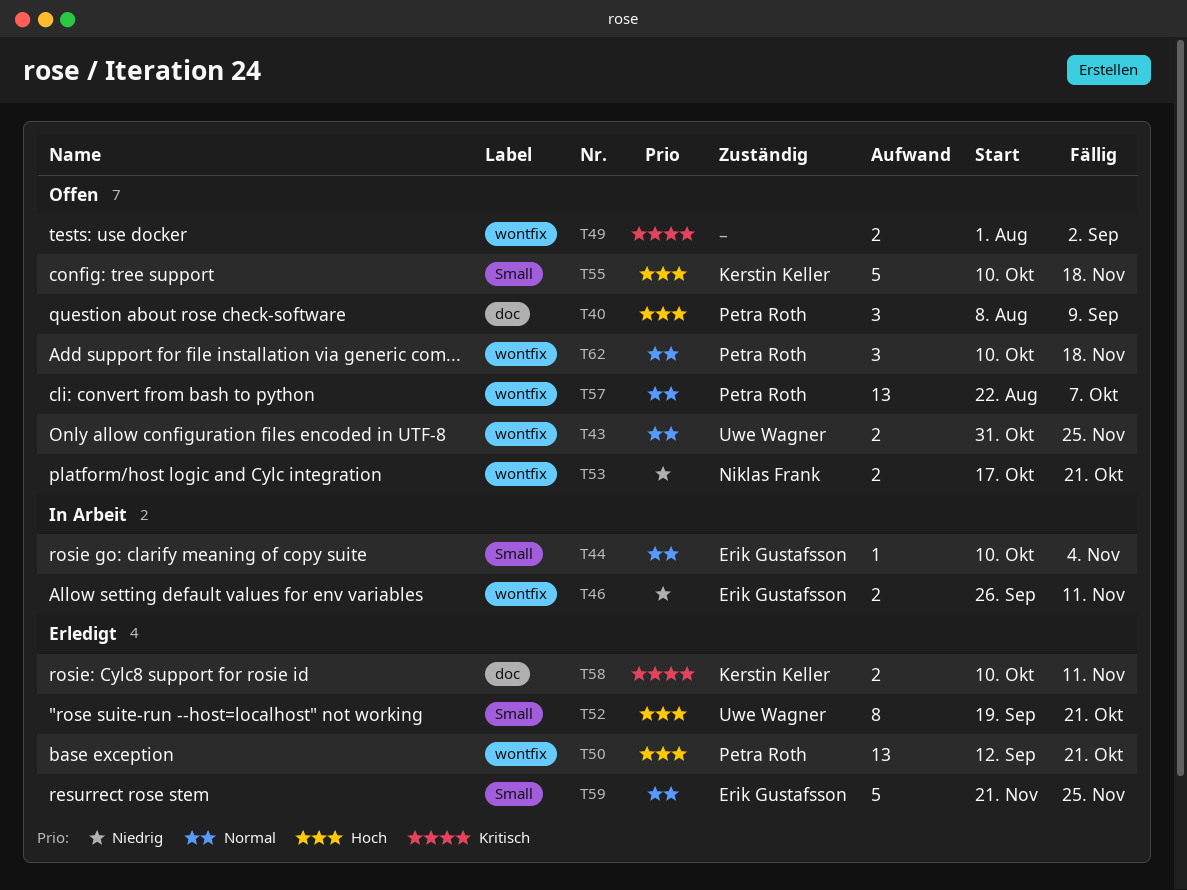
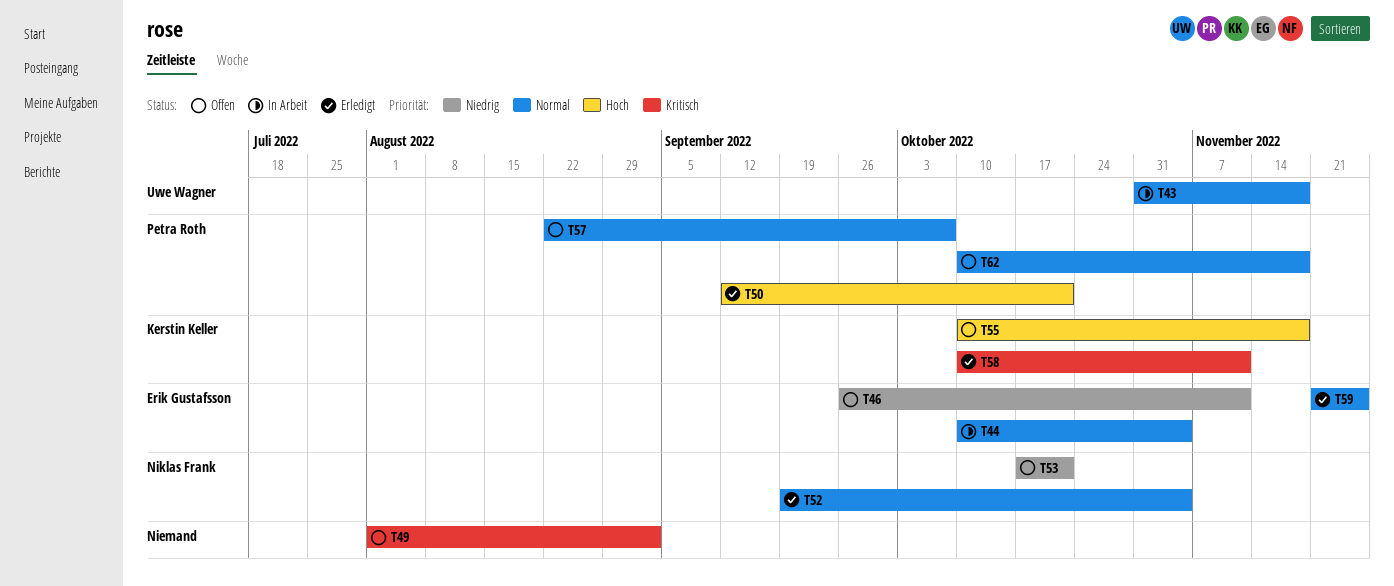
T40: present -> none
T43, status: Offen -> In Arbeit
T43, due: Nov 25 -> Nov 18
T46, status: In Arbeit -> Offen
T52, owner: Uwe Wagner -> Niklas Frank
T52, priority: Hoch -> Normal
T52, due: Oct 21 -> Nov 4

